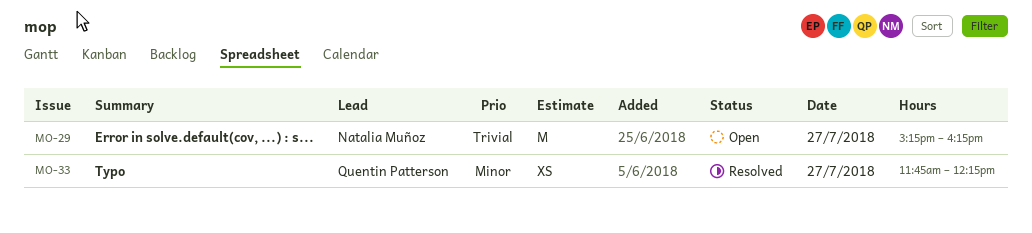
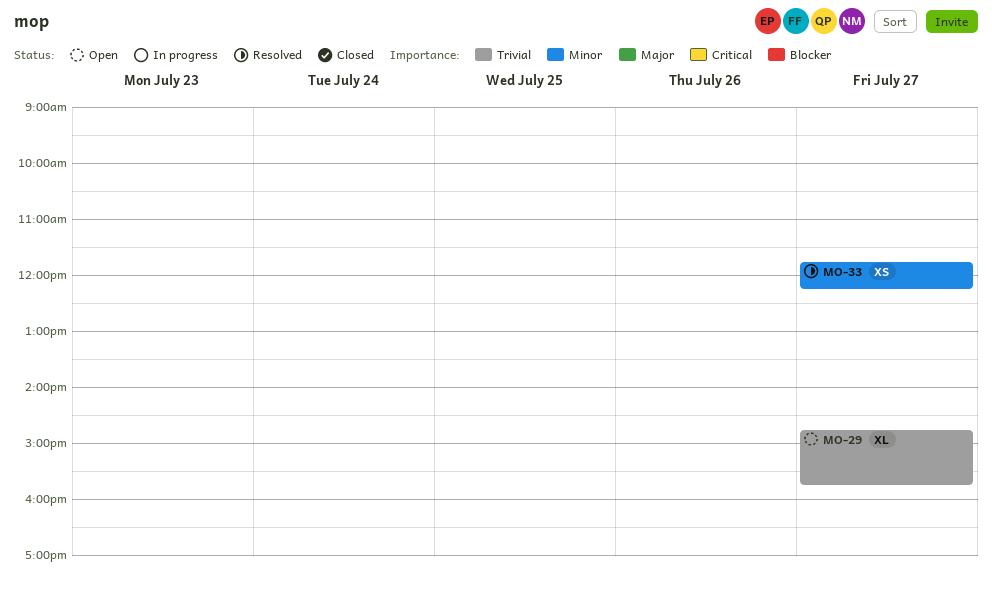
MO-29, estimate: M -> XL
MO-29, begins: 15:15 -> 14:45
MO-29, ends: 16:15 -> 15:45

